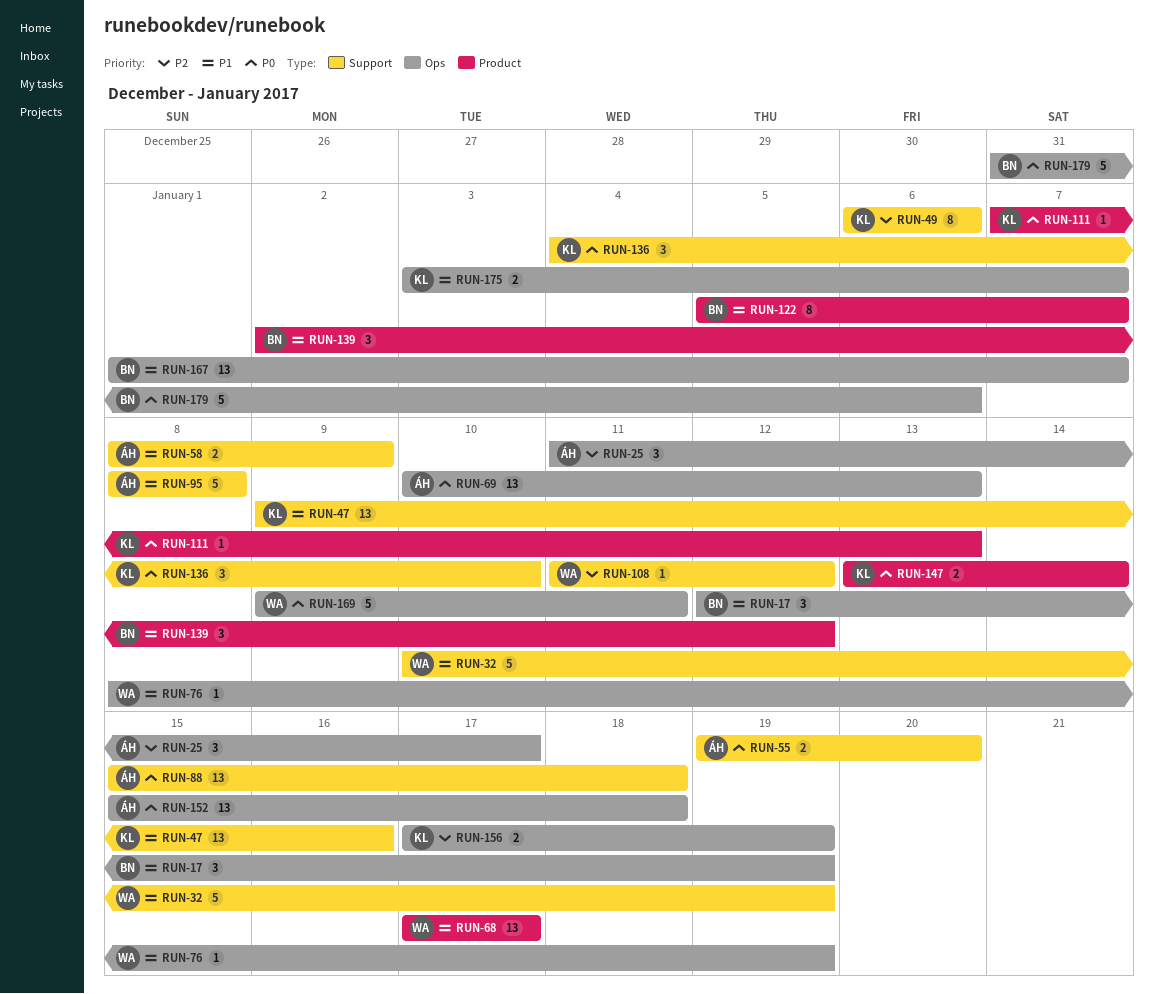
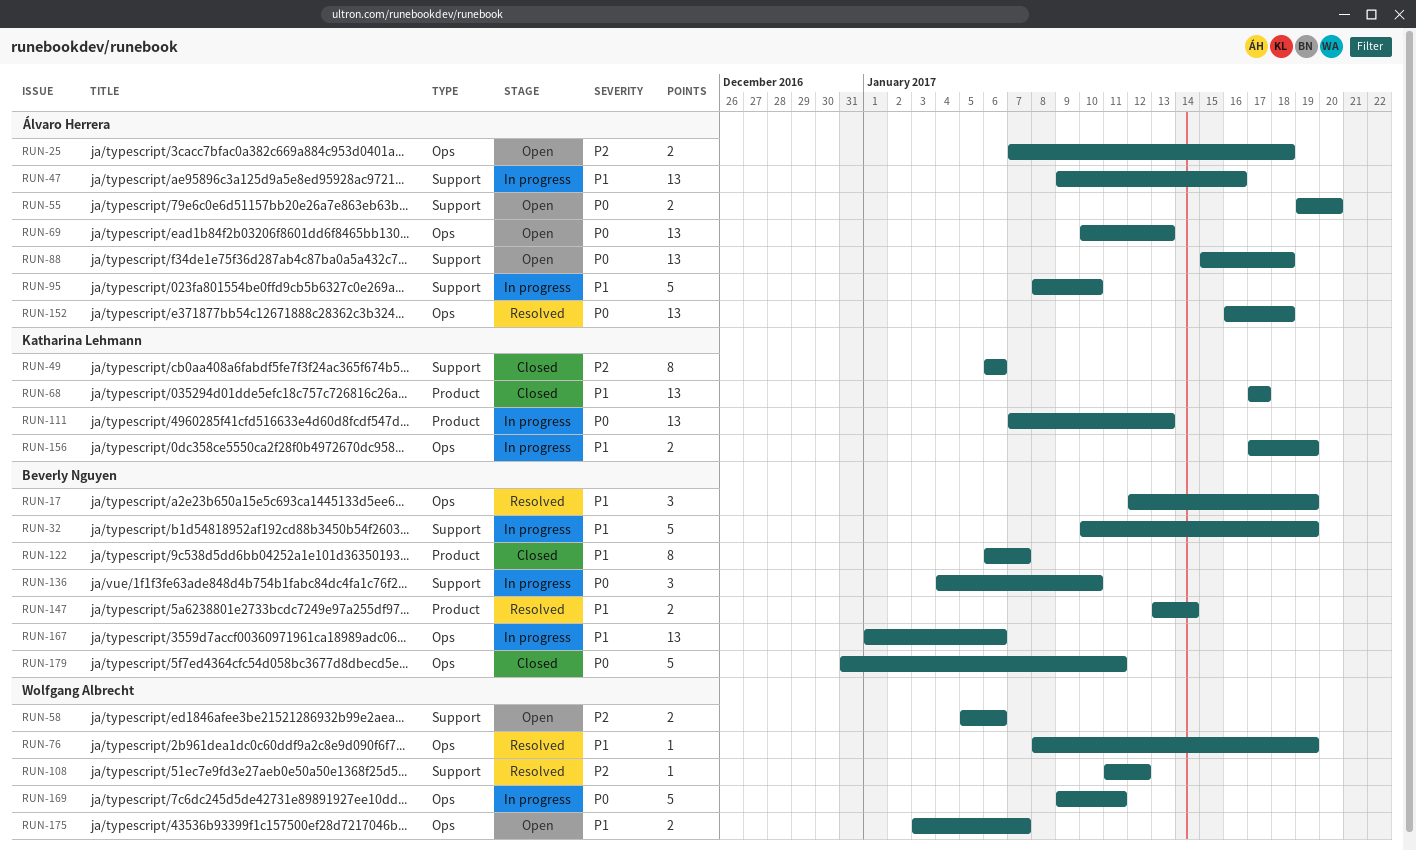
RUN-25, estimate: 3 -> 2
RUN-25, start: Jan 11 -> Jan 7
RUN-25, due: Jan 17 -> Jan 18
RUN-32, owner: Wolfgang Albrecht -> Beverly Nguyen
RUN-47, owner: Katharina Lehmann -> Álvaro Herrera
RUN-58, owner: Álvaro Herrera -> Wolfgang Albrecht
RUN-58, priority: P1 -> P2
RUN-58, start: Jan 8 -> Jan 5
RUN-58, due: Jan 9 -> Jan 6
RUN-68, owner: Wolfgang Albrecht -> Katharina Lehmann
RUN-95, due: Jan 8 -> Jan 10
RUN-111, estimate: 1 -> 13
RUN-122, start: Jan 5 -> Jan 6
RUN-136, owner: Katharina Lehmann -> Beverly Nguyen
RUN-139: present -> none
RUN-147, owner: Katharina Lehmann -> Beverly Nguyen
RUN-147, priority: P0 -> P1
RUN-152, start: Jan 15 -> Jan 16
RUN-156, priority: P2 -> P1
RUN-167, due: Jan 7 -> Jan 6
RUN-175, owner: Katharina Lehmann -> Wolfgang Albrecht
RUN-179, due: Jan 6 -> Jan 11

